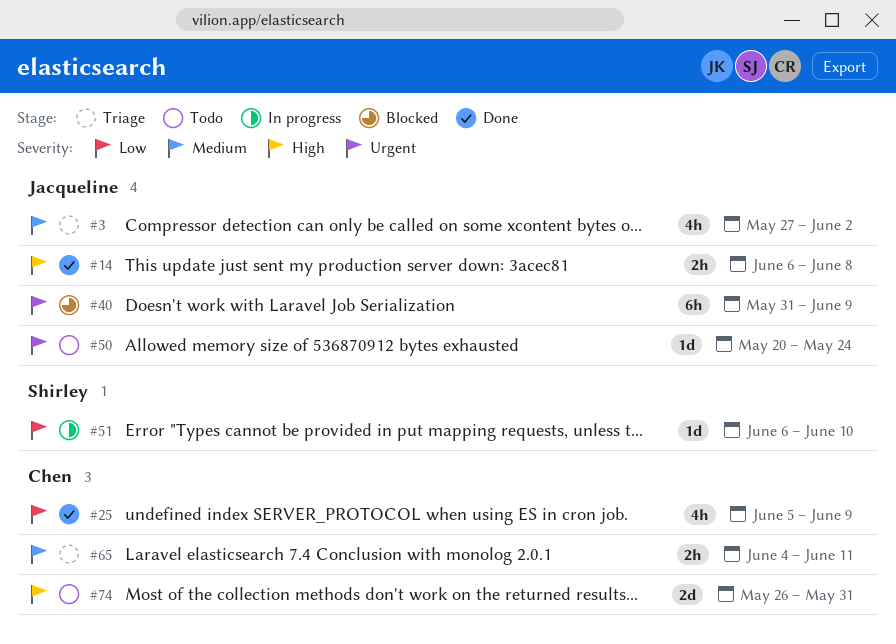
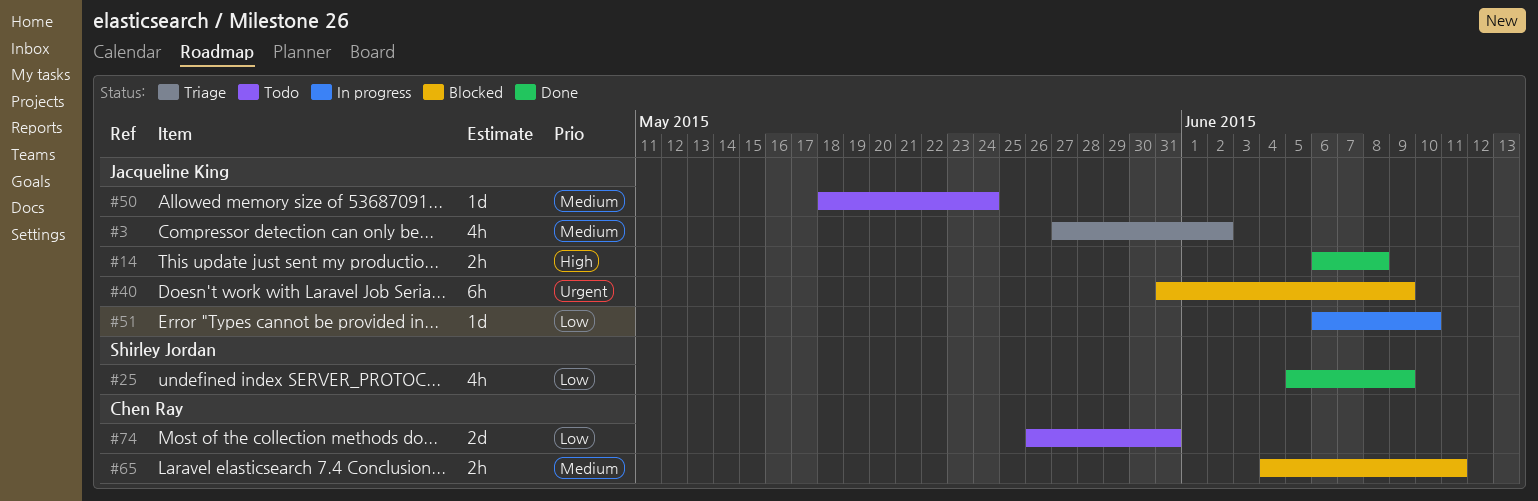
#25, owner: Chen Ray -> Shirley Jordan
#50, priority: Urgent -> Medium
#50, start: May 20 -> May 18
#51, owner: Shirley Jordan -> Jacqueline King
#65, status: Triage -> Blocked
#74, priority: High -> Low

